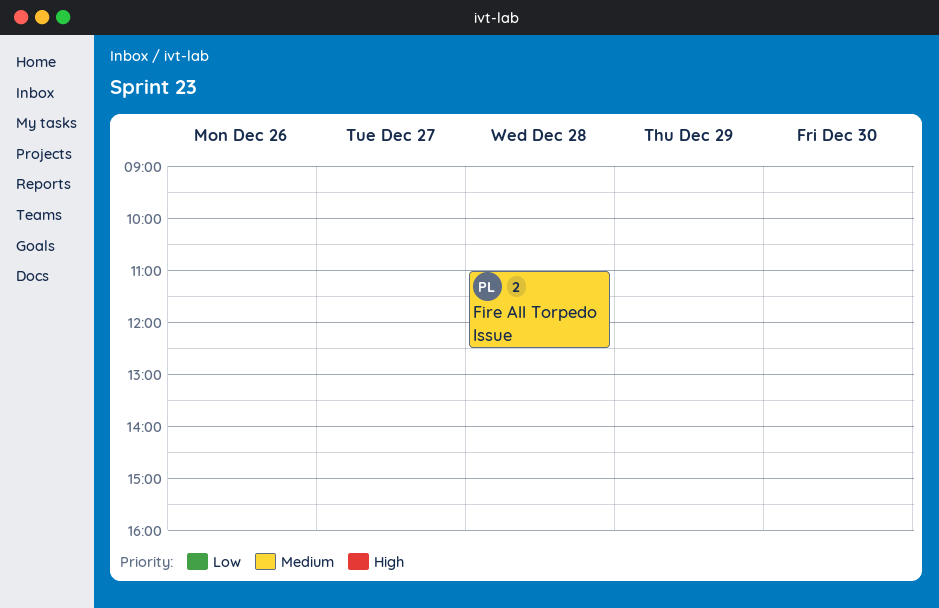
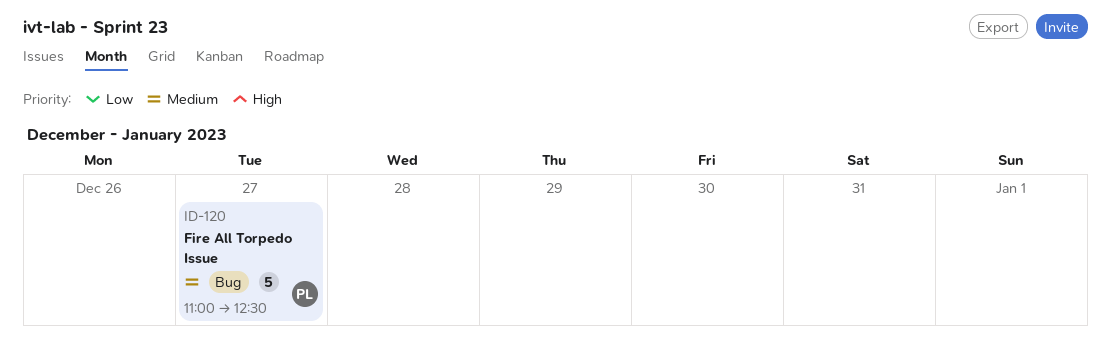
Fire All Torpedo Issue, estimate: 2 -> 5
Fire All Torpedo Issue, day: Dec 28 -> Dec 27

